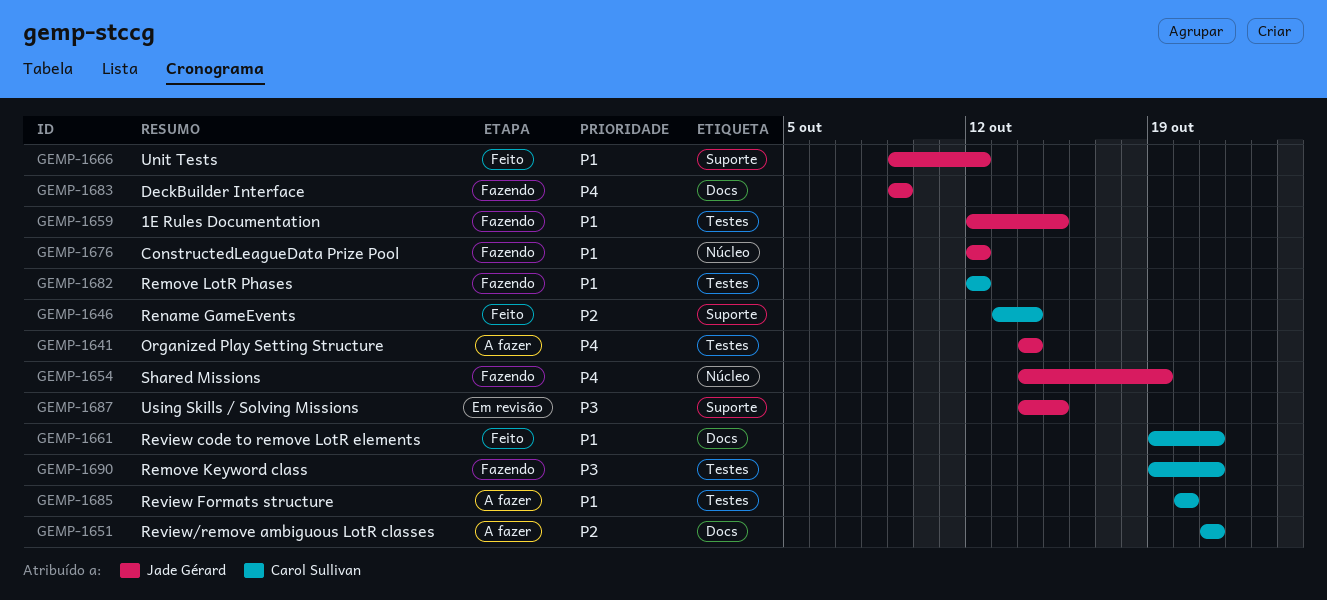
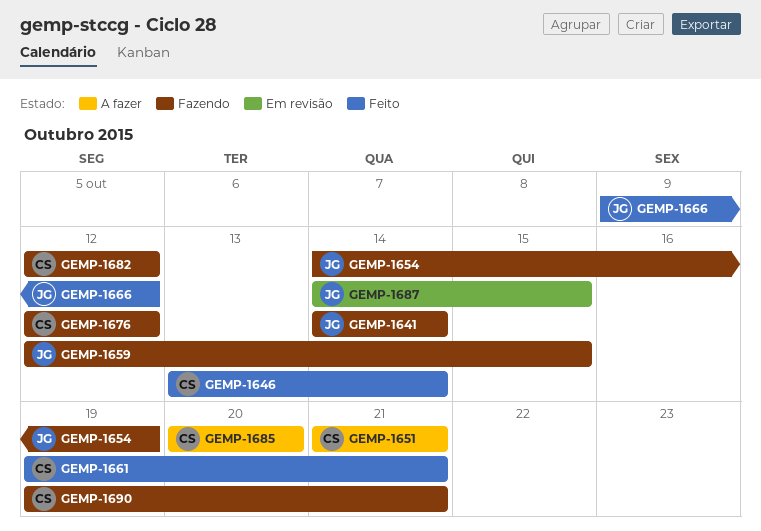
GEMP-1641, status: A fazer -> Fazendo
GEMP-1676, owner: Jade Gérard -> Carol Sullivan
GEMP-1683: present -> none

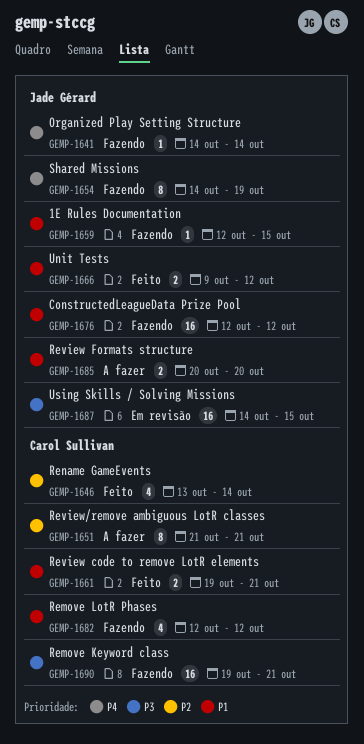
GEMP-1676, owner: Carol Sullivan -> Jade Gérard
GEMP-1685, owner: Carol Sullivan -> Jade Gérard

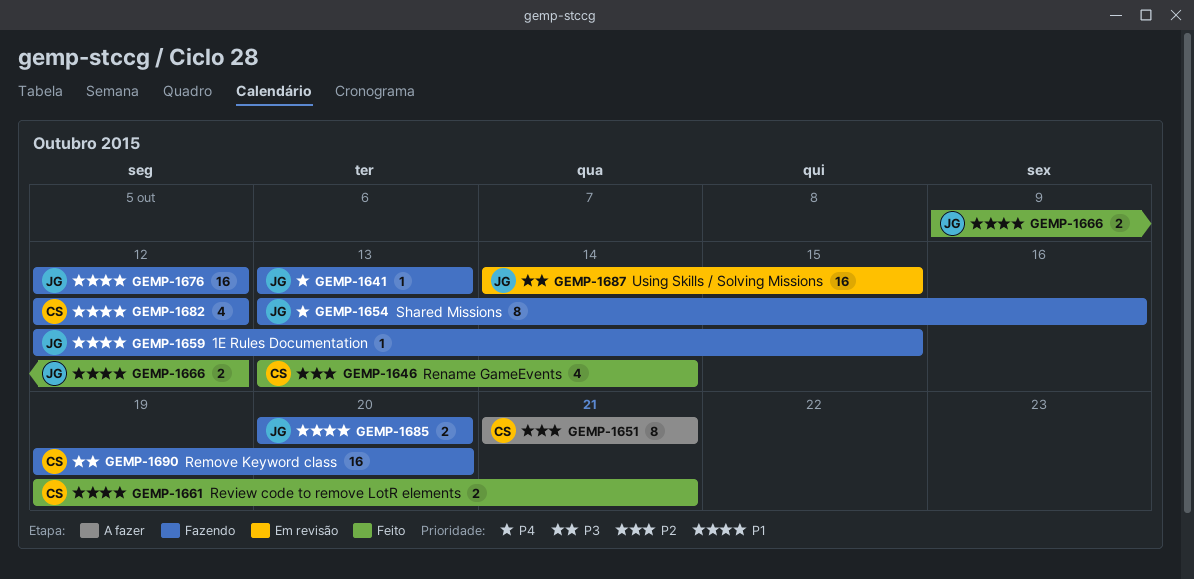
GEMP-1641, start: Oct 14 -> Oct 13
GEMP-1641, due: Oct 14 -> Oct 13
GEMP-1654, start: Oct 14 -> Oct 13
GEMP-1654, due: Oct 19 -> Oct 16
GEMP-1685, status: A fazer -> Fazendo
GEMP-1690, due: Oct 21 -> Oct 20

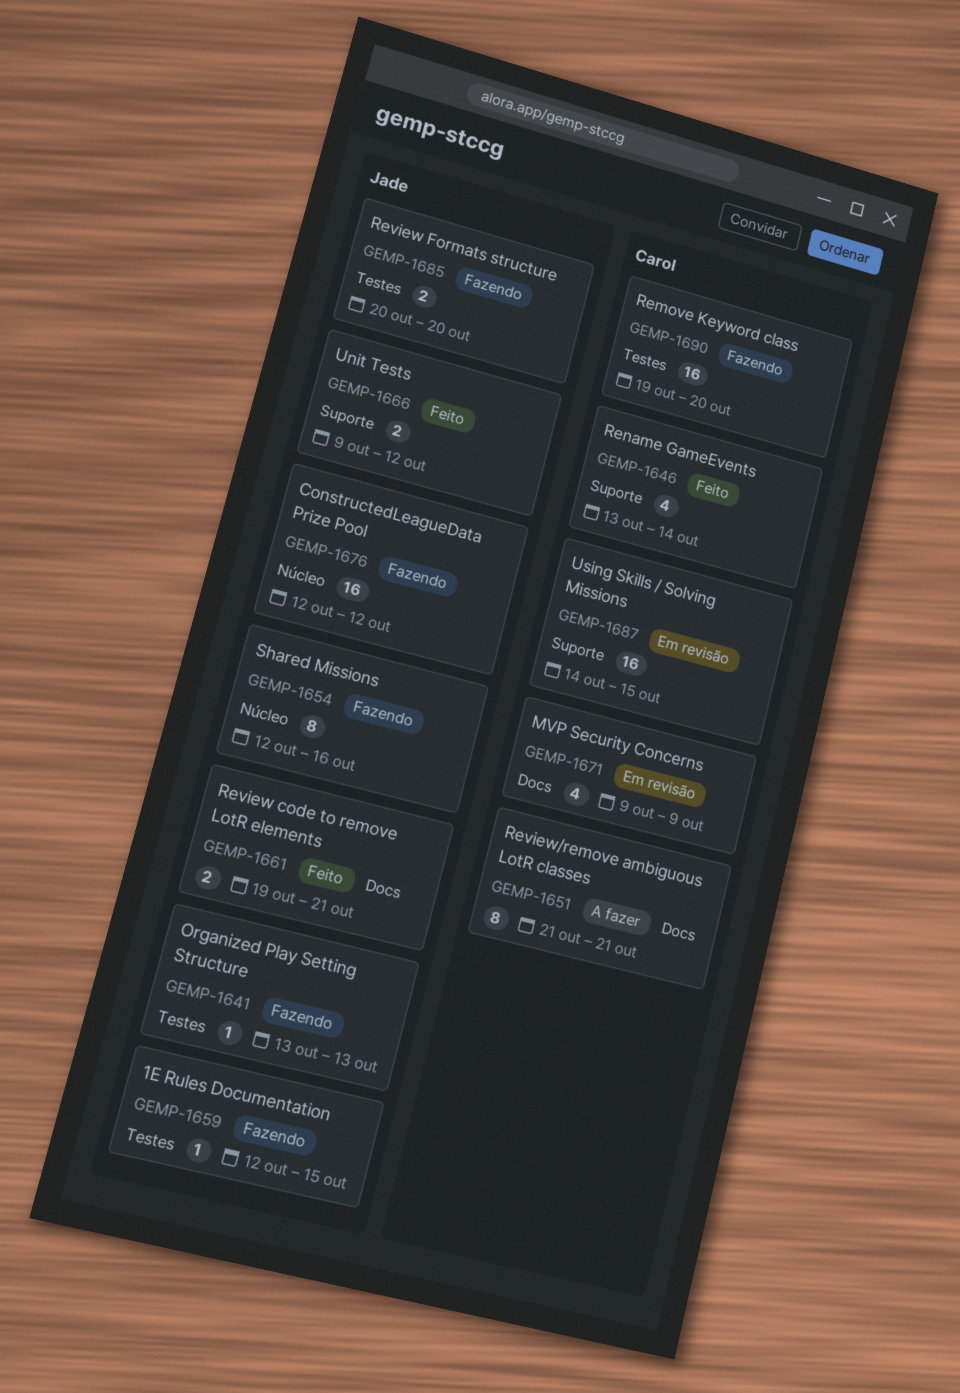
GEMP-1654, start: Oct 13 -> Oct 12
GEMP-1661, owner: Carol -> Jade
GEMP-1671: none -> present
GEMP-1682: present -> none
GEMP-1687, owner: Jade -> Carol

